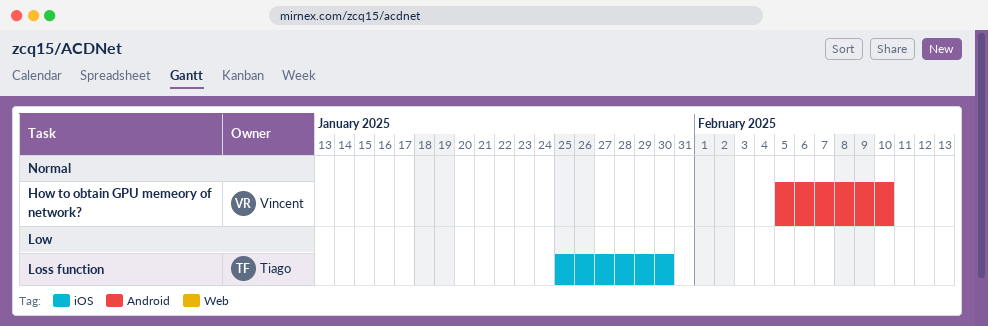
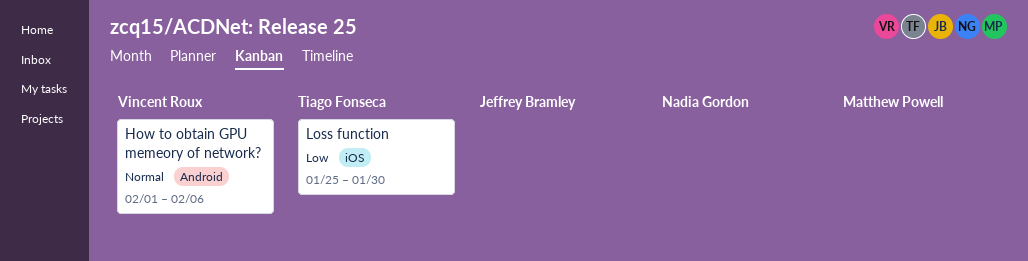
How to obtain GPU memeory of network?, start: Feb 5 -> Feb 1
How to obtain GPU memeory of network?, due: Feb 10 -> Feb 6

